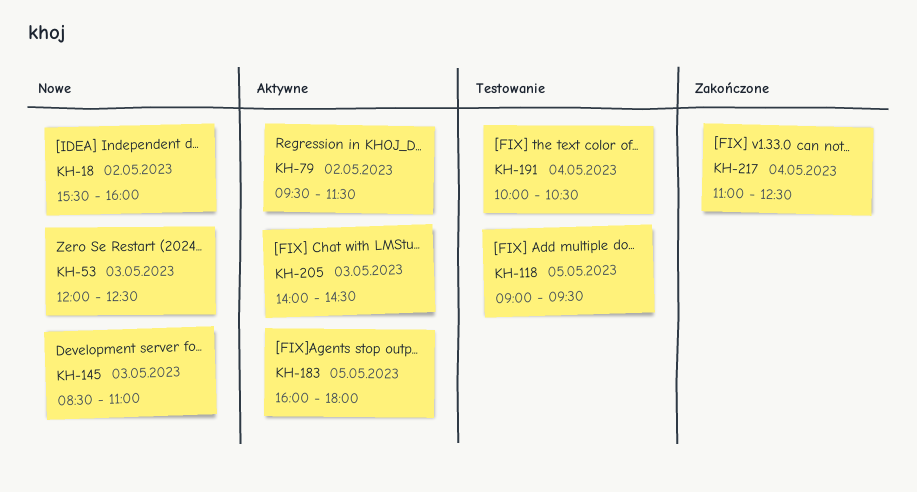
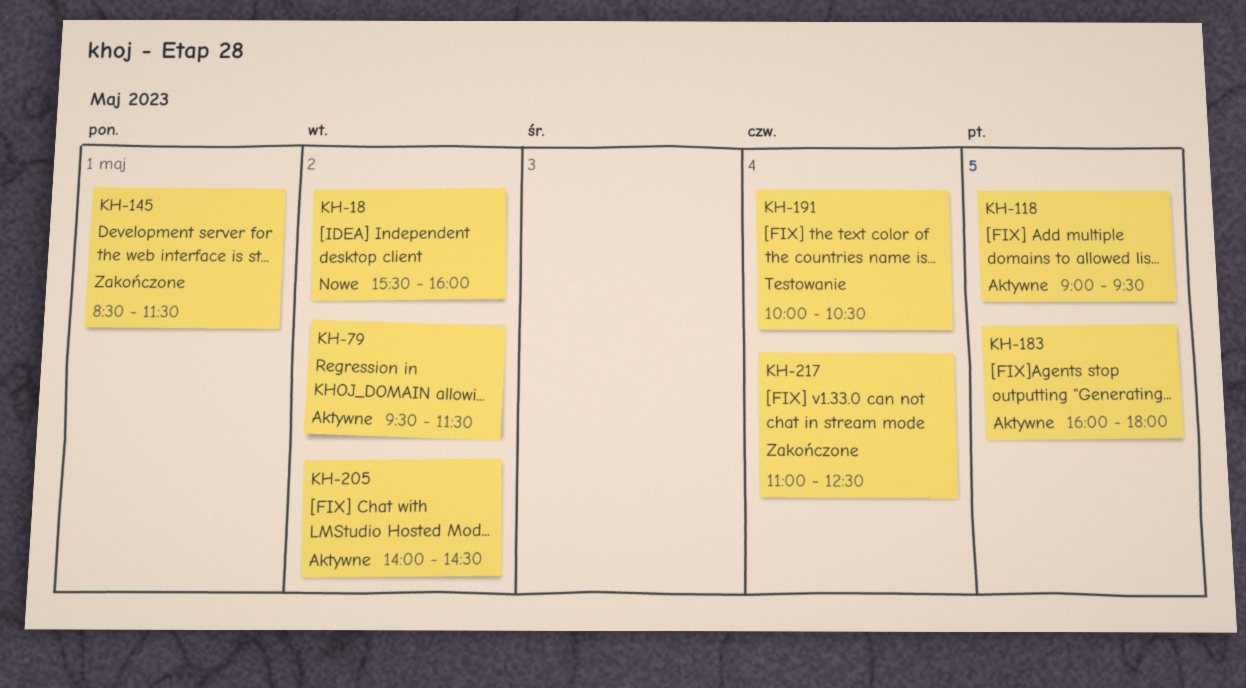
KH-53: present -> none
KH-118, status: Testowanie -> Aktywne
KH-145, status: Nowe -> Zakończone
KH-145, day: May 3 -> May 1
KH-145, ends: 11:00 -> 11:30
KH-205, day: May 3 -> May 2

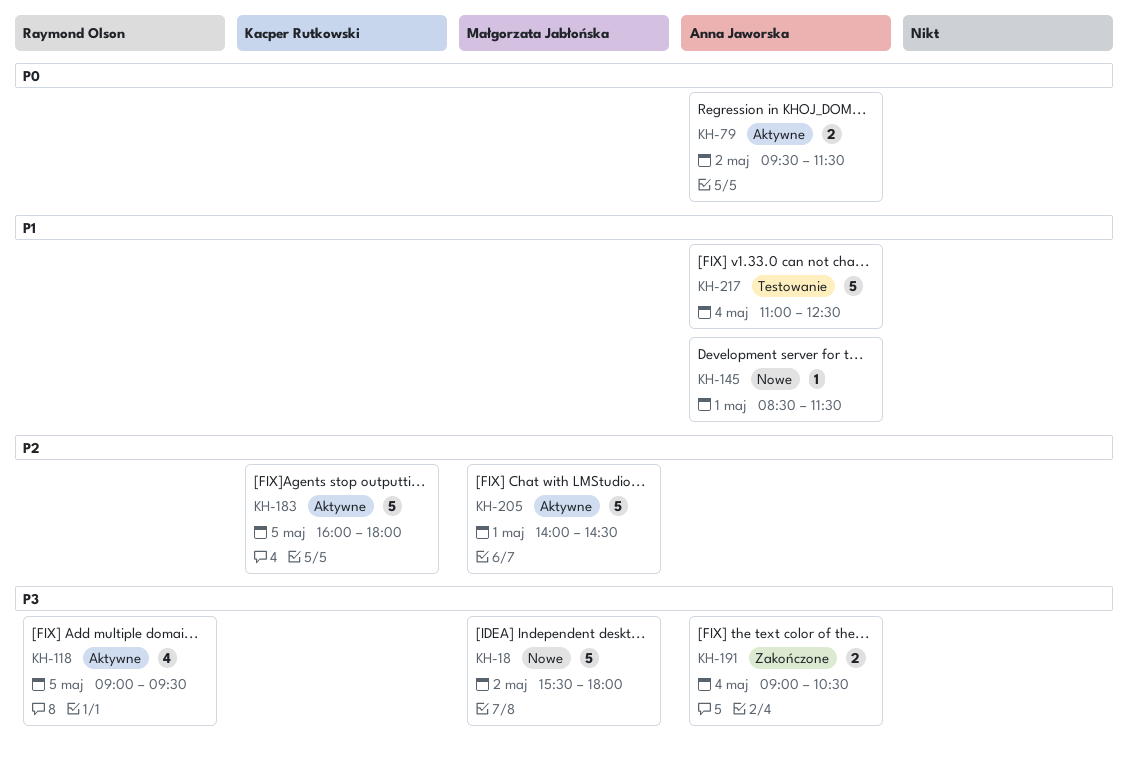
KH-18, ends: 16:00 -> 18:00
KH-145, status: Zakończone -> Nowe
KH-191, status: Testowanie -> Zakończone
KH-191, begins: 10:00 -> 09:00
KH-205, day: May 2 -> May 1
KH-217, status: Zakończone -> Testowanie

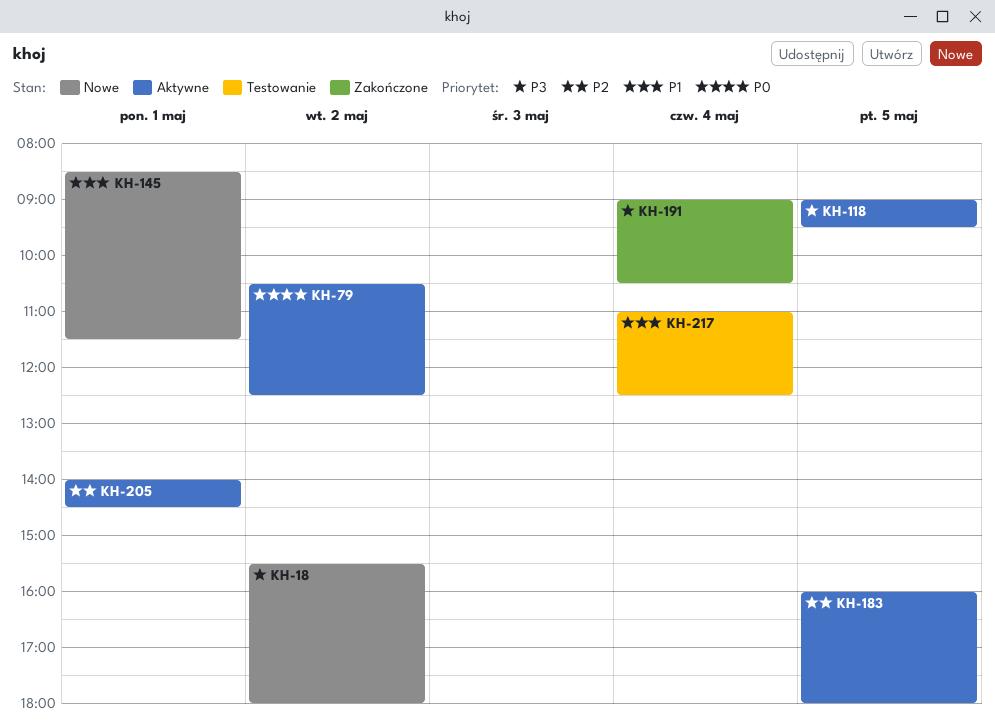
KH-79, begins: 09:30 -> 10:30
KH-79, ends: 11:30 -> 12:30

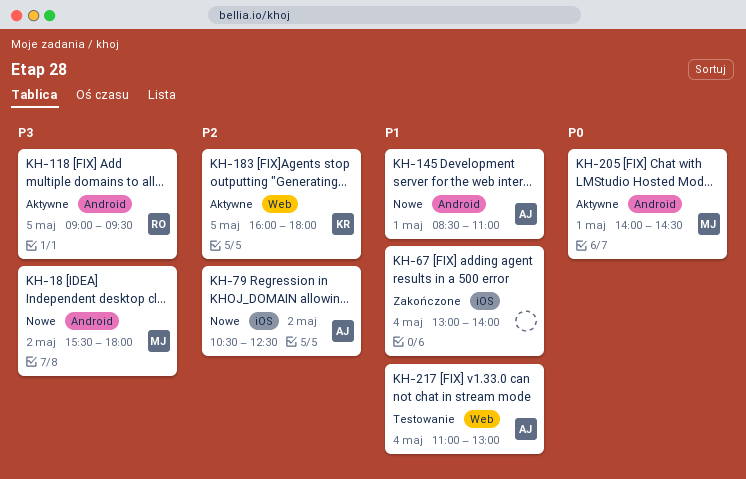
KH-67: none -> present
KH-79, status: Aktywne -> Nowe
KH-79, priority: P0 -> P2
KH-145, ends: 11:30 -> 11:00
KH-191: present -> none
KH-205, priority: P2 -> P0
KH-217, ends: 12:30 -> 13:00

